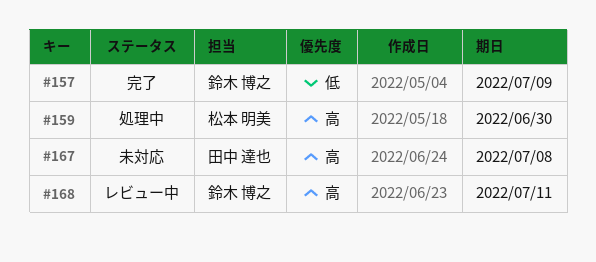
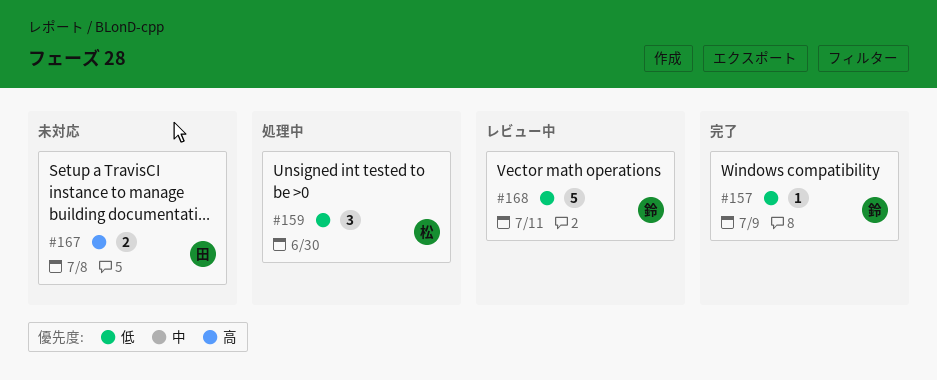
#159, priority: 高 -> 低
#168, priority: 高 -> 低

